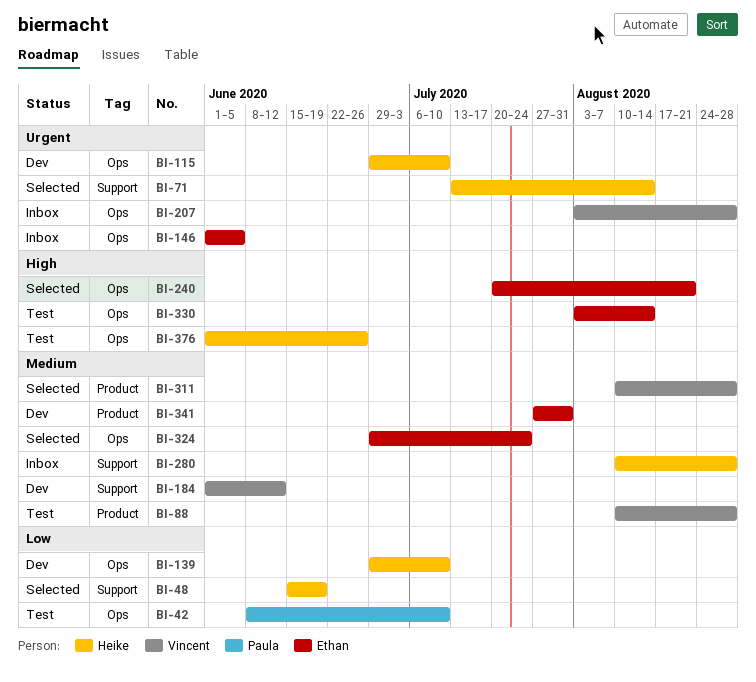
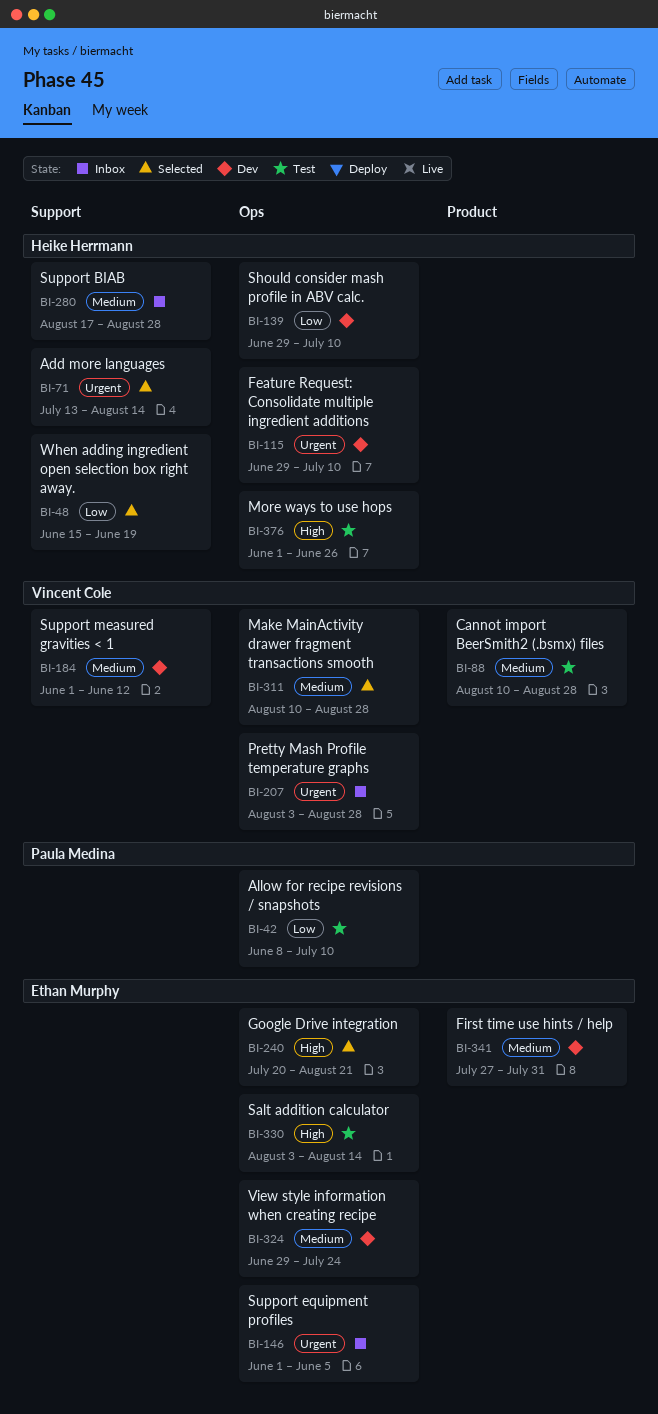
BI-280, start: Aug 10 -> Aug 17
BI-311, label: Product -> Ops
BI-324, status: Selected -> Dev

